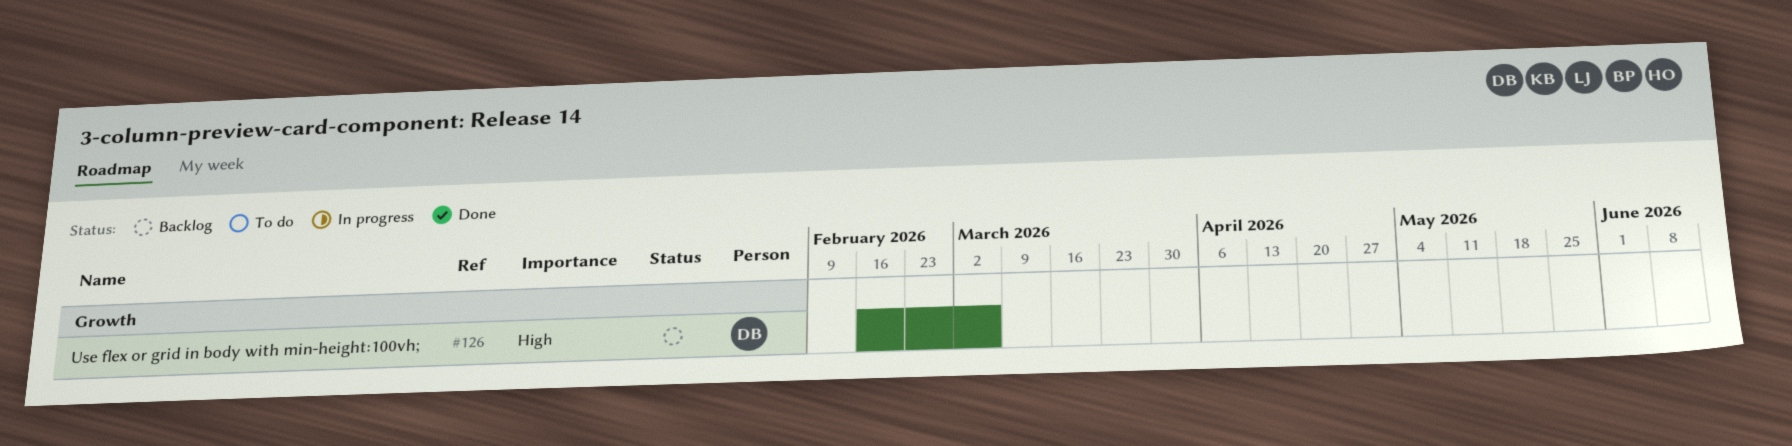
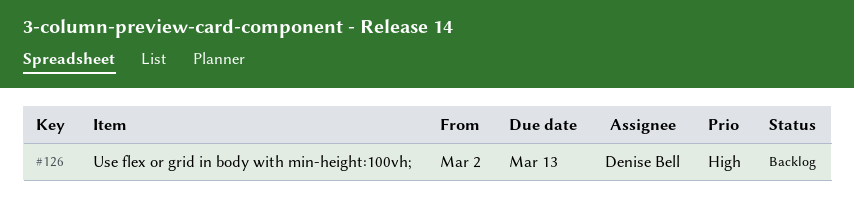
#126, start: Feb 16 -> Mar 2
#126, due: Mar 6 -> Mar 13

